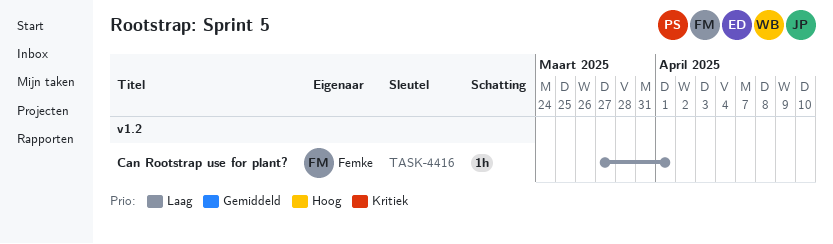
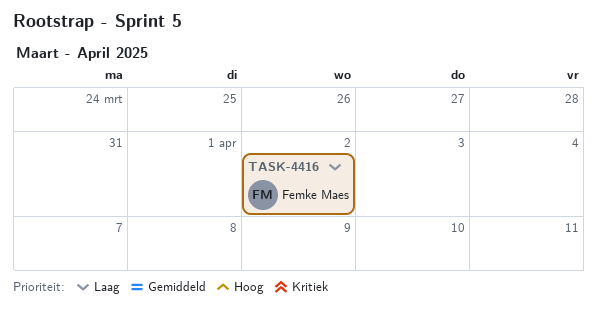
TASK-4416, due: Apr 1 -> Apr 2

